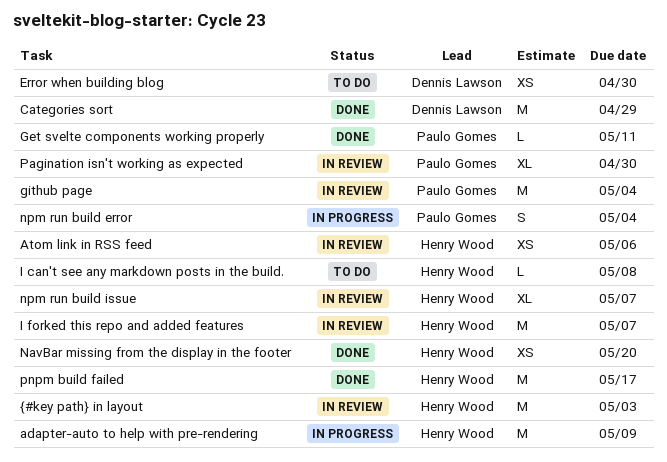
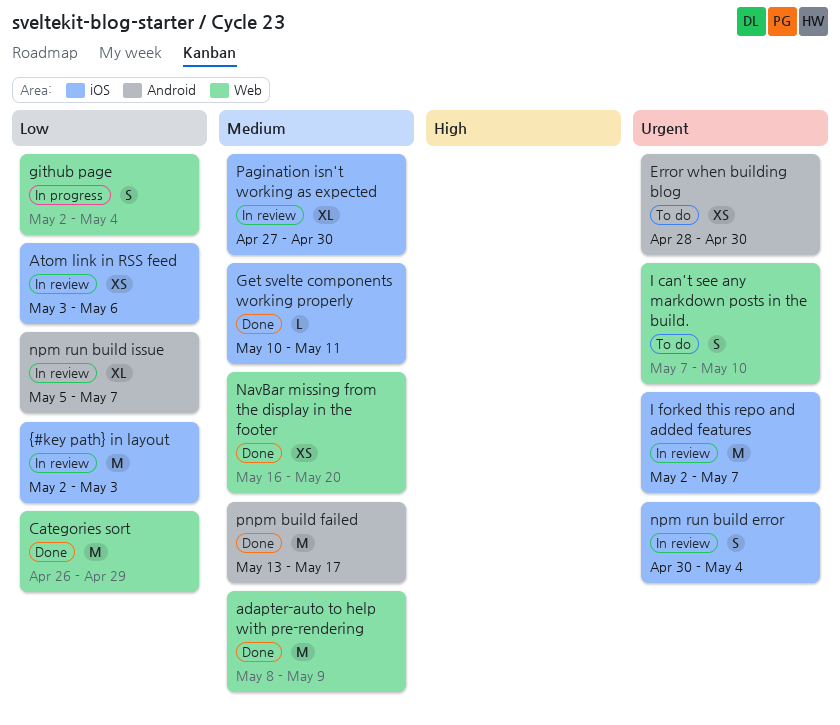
adapter-auto to help with pre-rendering, status: In progress -> Done
github page, status: In review -> In progress
github page, estimate: M -> S
I can't see any markdown posts in the build., estimate: L -> S
I can't see any markdown posts in the build., due: May 8 -> May 10
npm run build error, status: In progress -> In review

